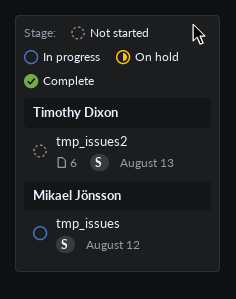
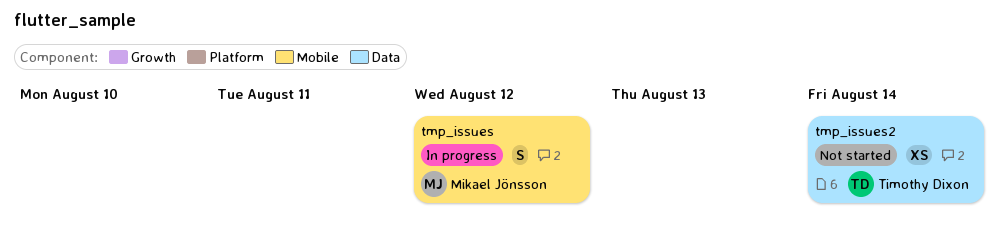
tmp_issues2, estimate: S -> XS
tmp_issues2, due: Aug 13 -> Aug 14

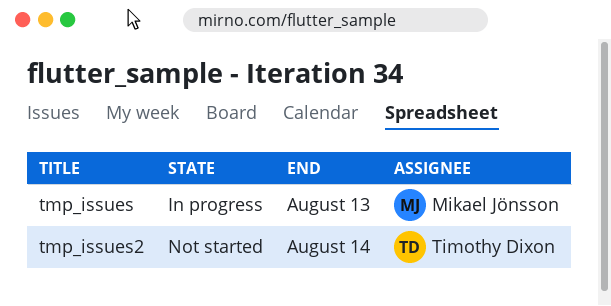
tmp_issues, due: Aug 12 -> Aug 13

